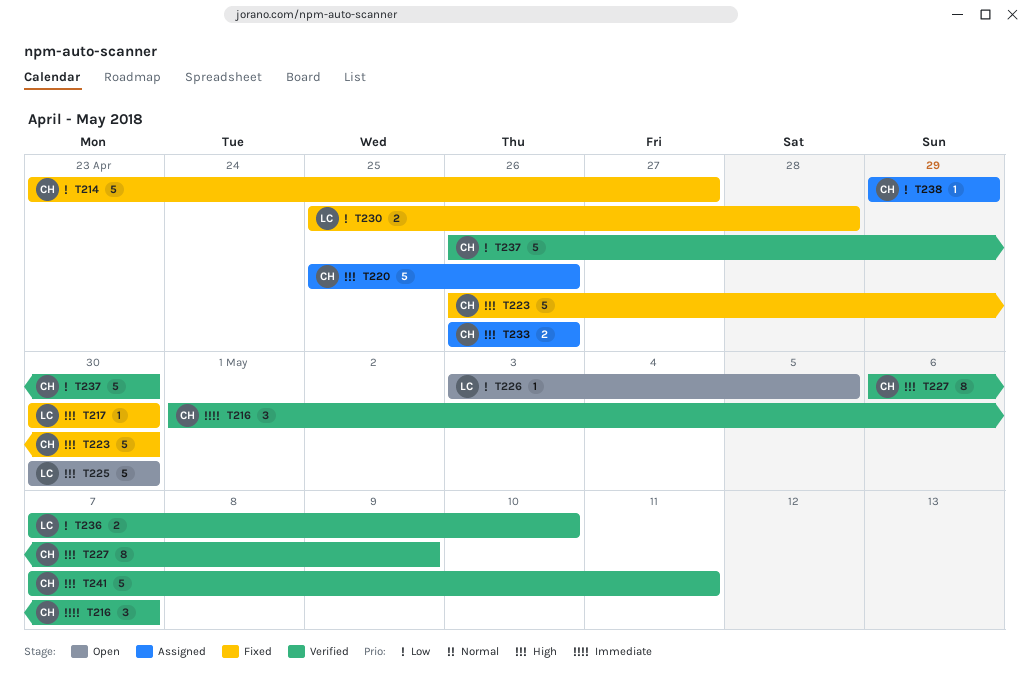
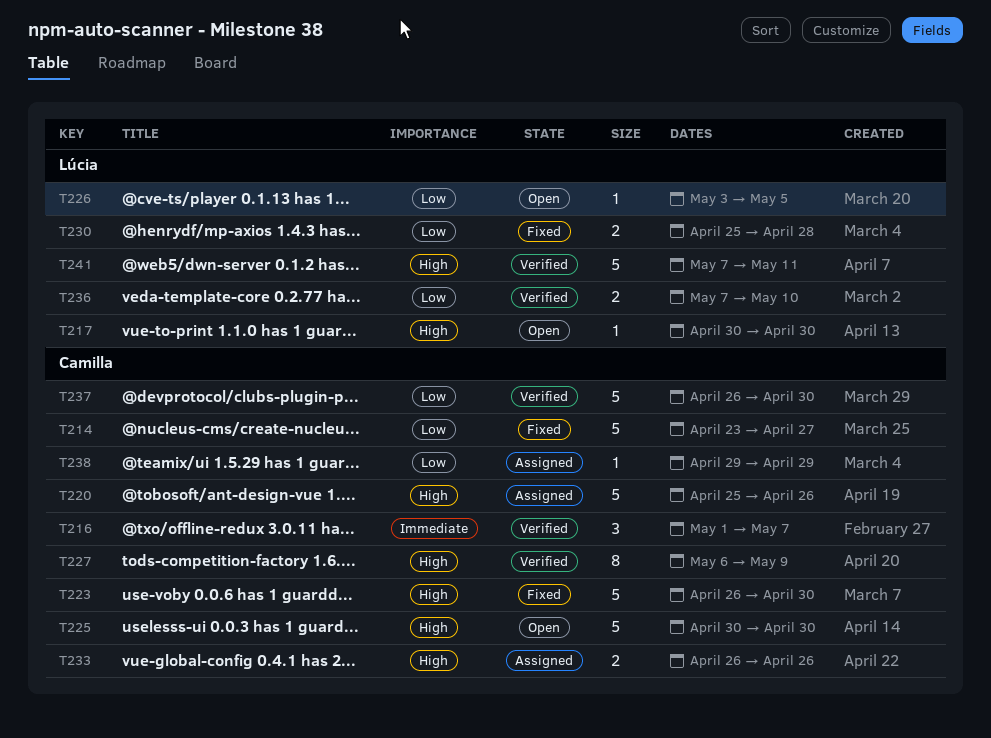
T217, status: Fixed -> Open
T225, owner: Lúcia -> Camilla
T241, owner: Camilla -> Lúcia

